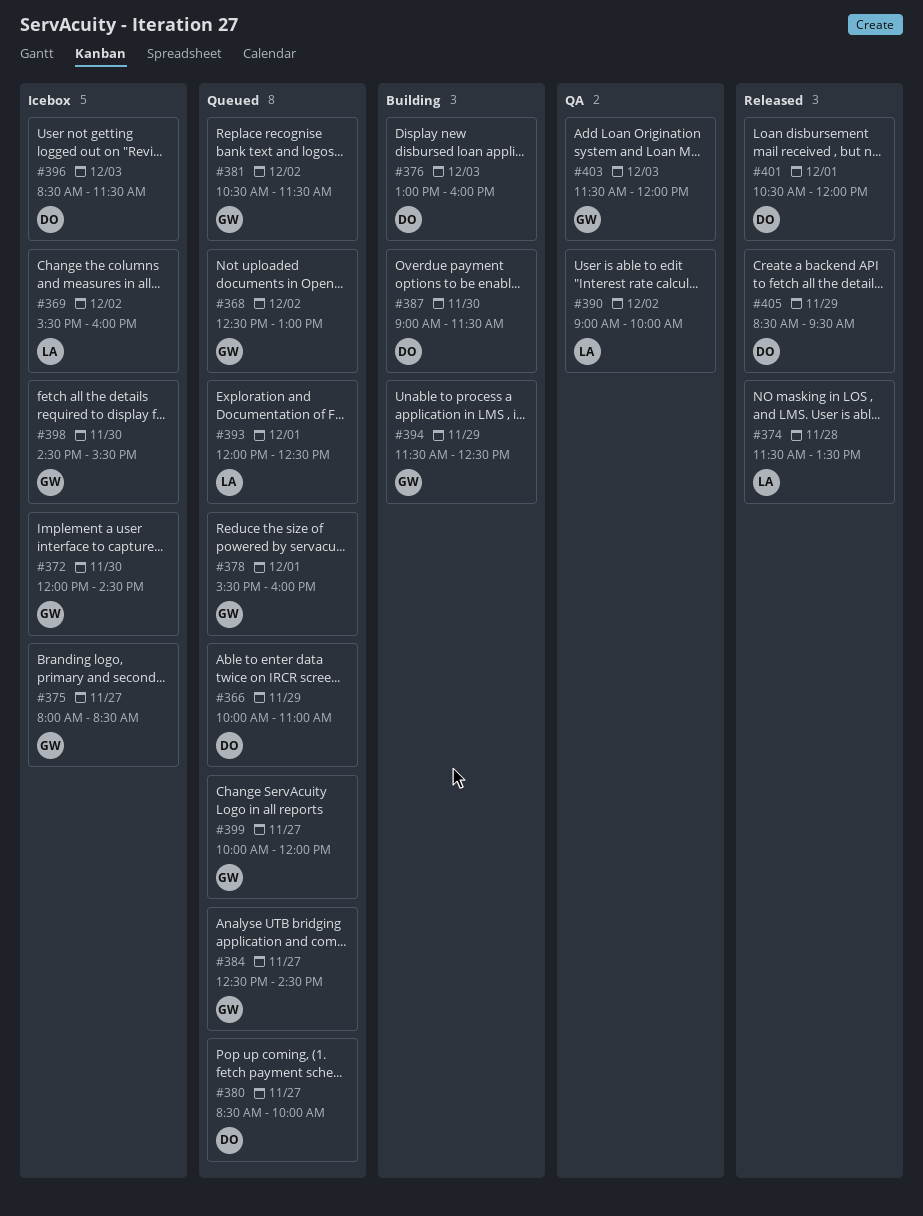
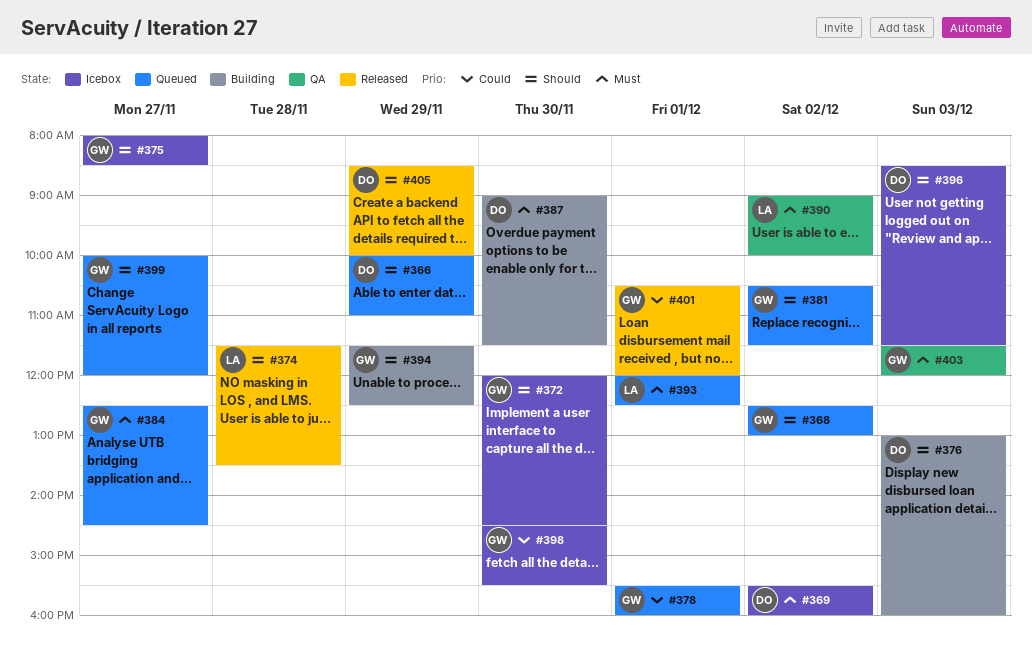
#369, owner: LA -> DO
#380: present -> none
#401, owner: DO -> GW
#405, ends: 09:30 -> 10:00

